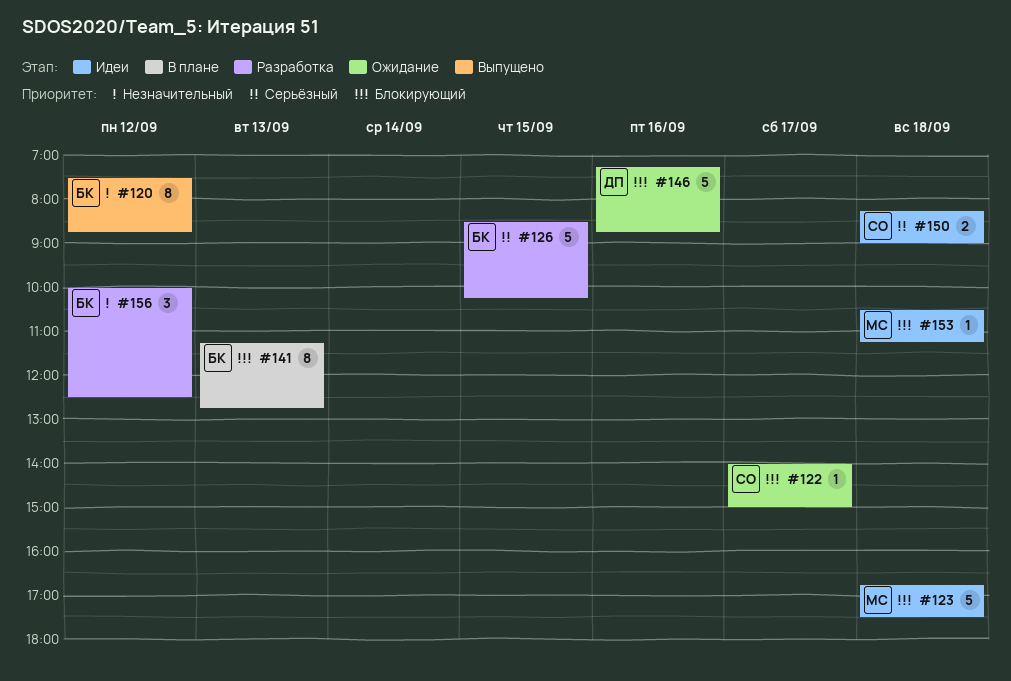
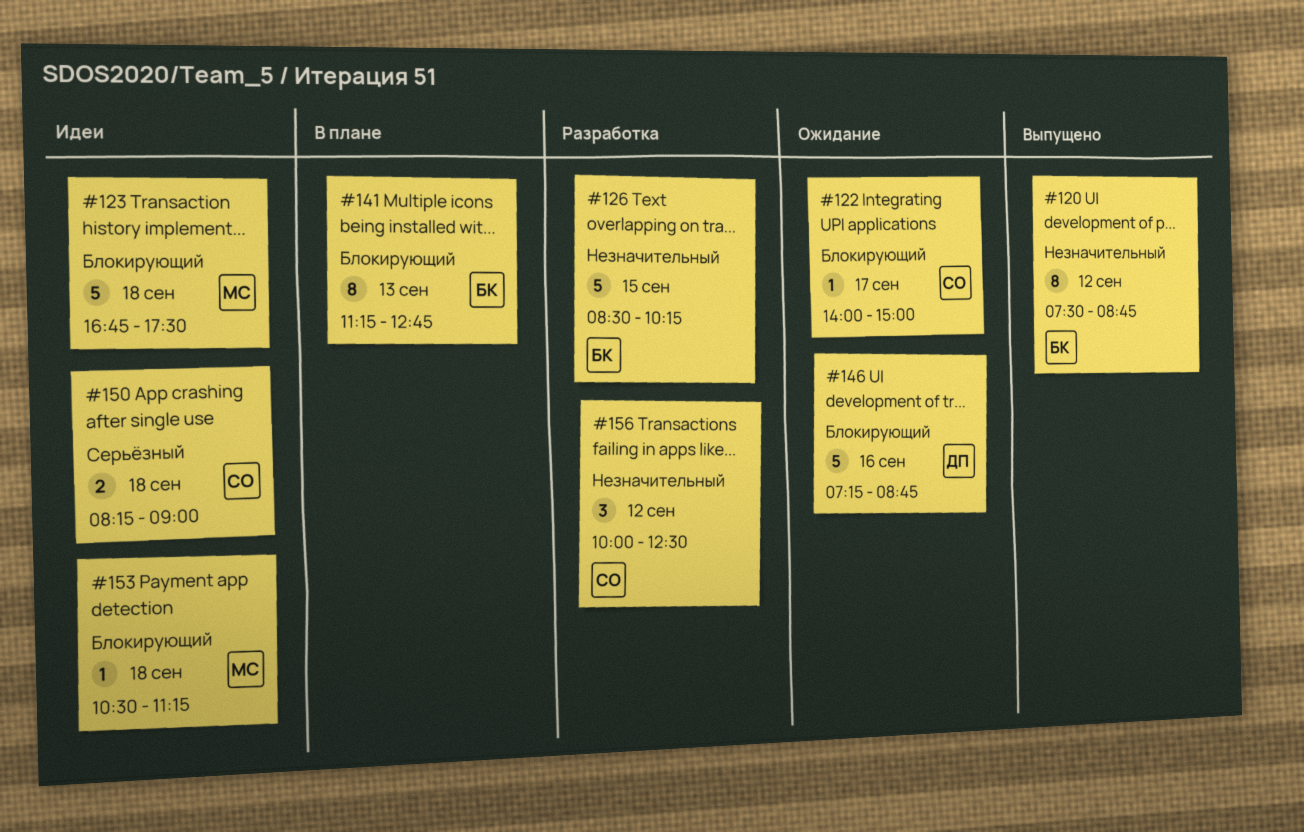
#126, priority: Серьёзный -> Незначительный
#156, owner: БК -> СО

